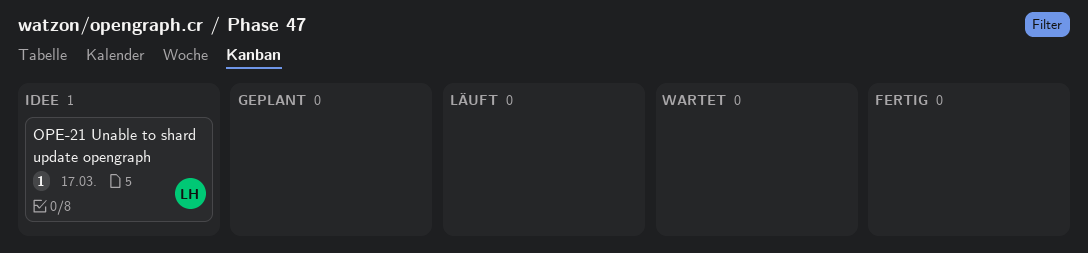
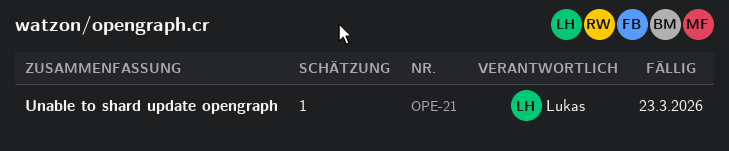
OPE-21, due: Mar 17 -> Mar 23

